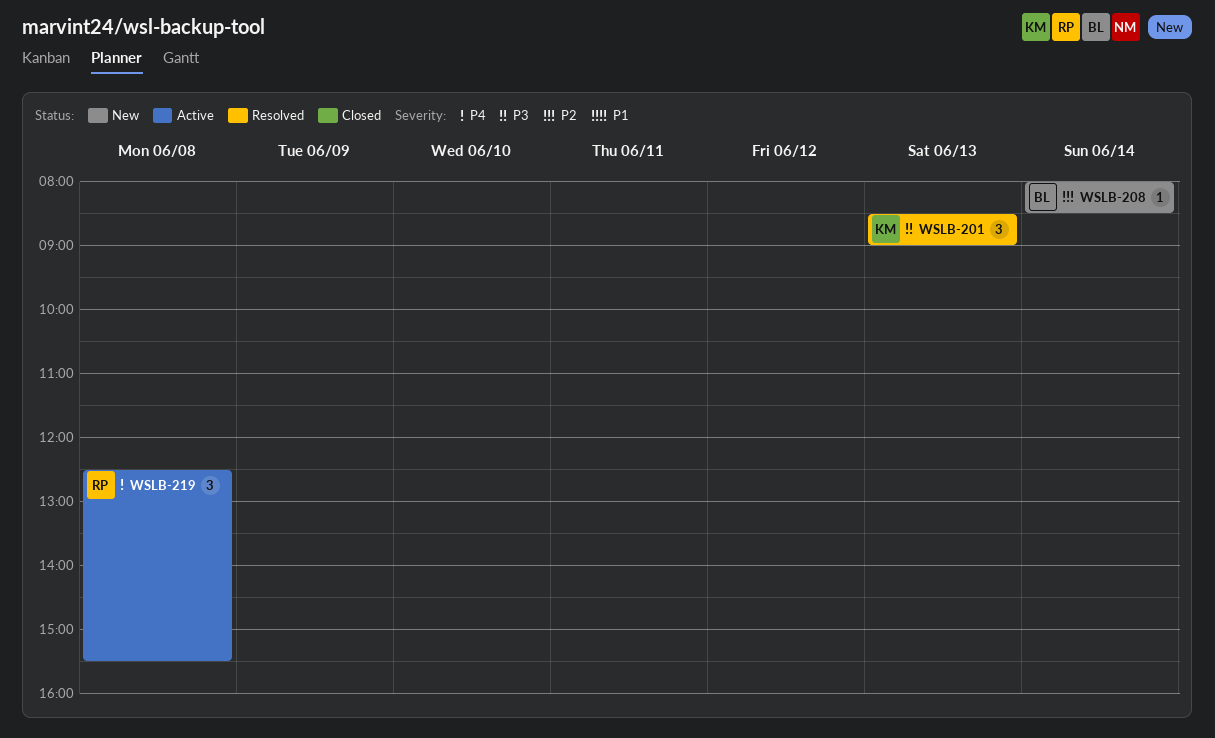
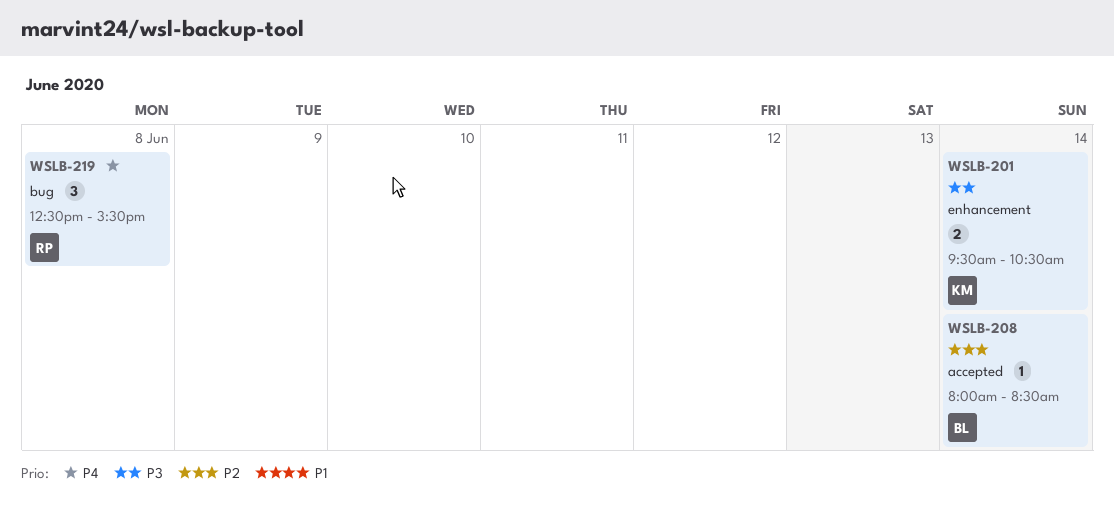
WSLB-201, estimate: 3 -> 2
WSLB-201, day: Jun 13 -> Jun 14
WSLB-201, begins: 08:30 -> 09:30
WSLB-201, ends: 09:00 -> 10:30

